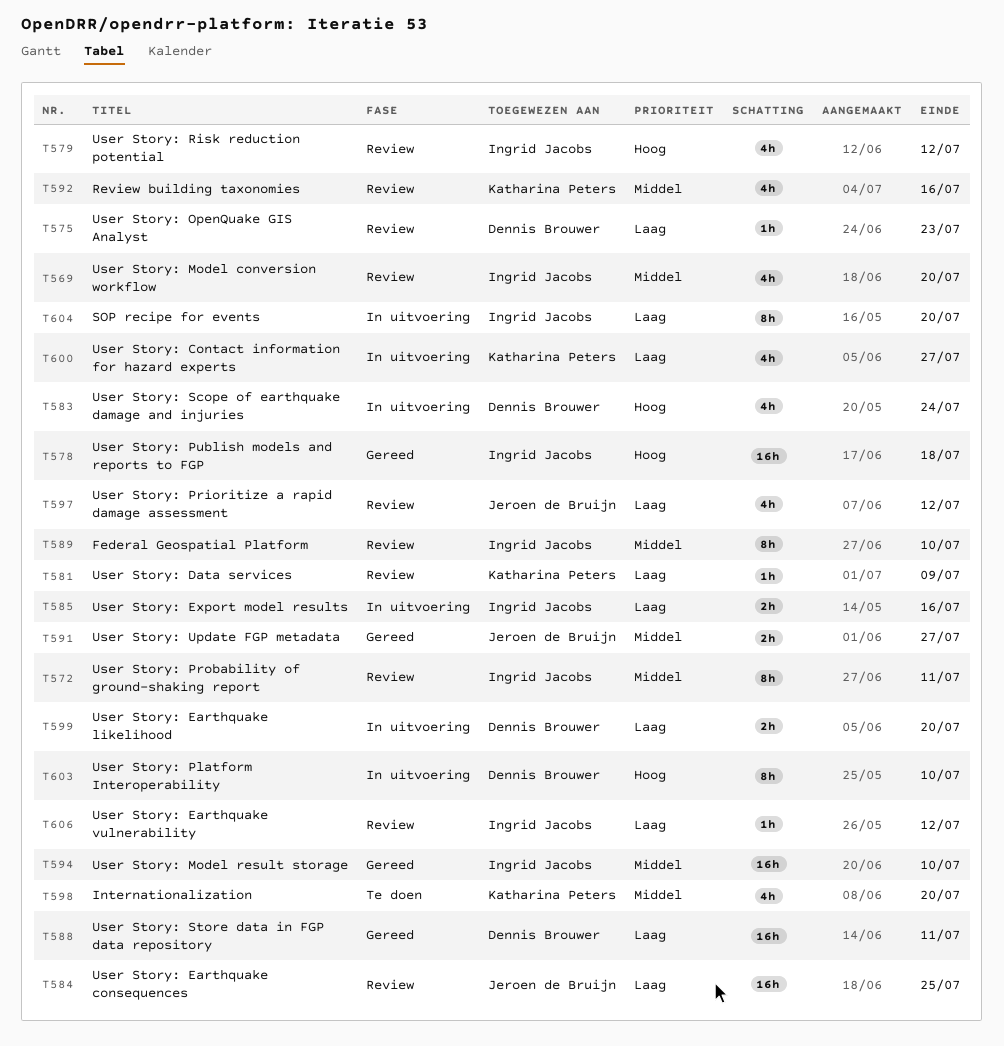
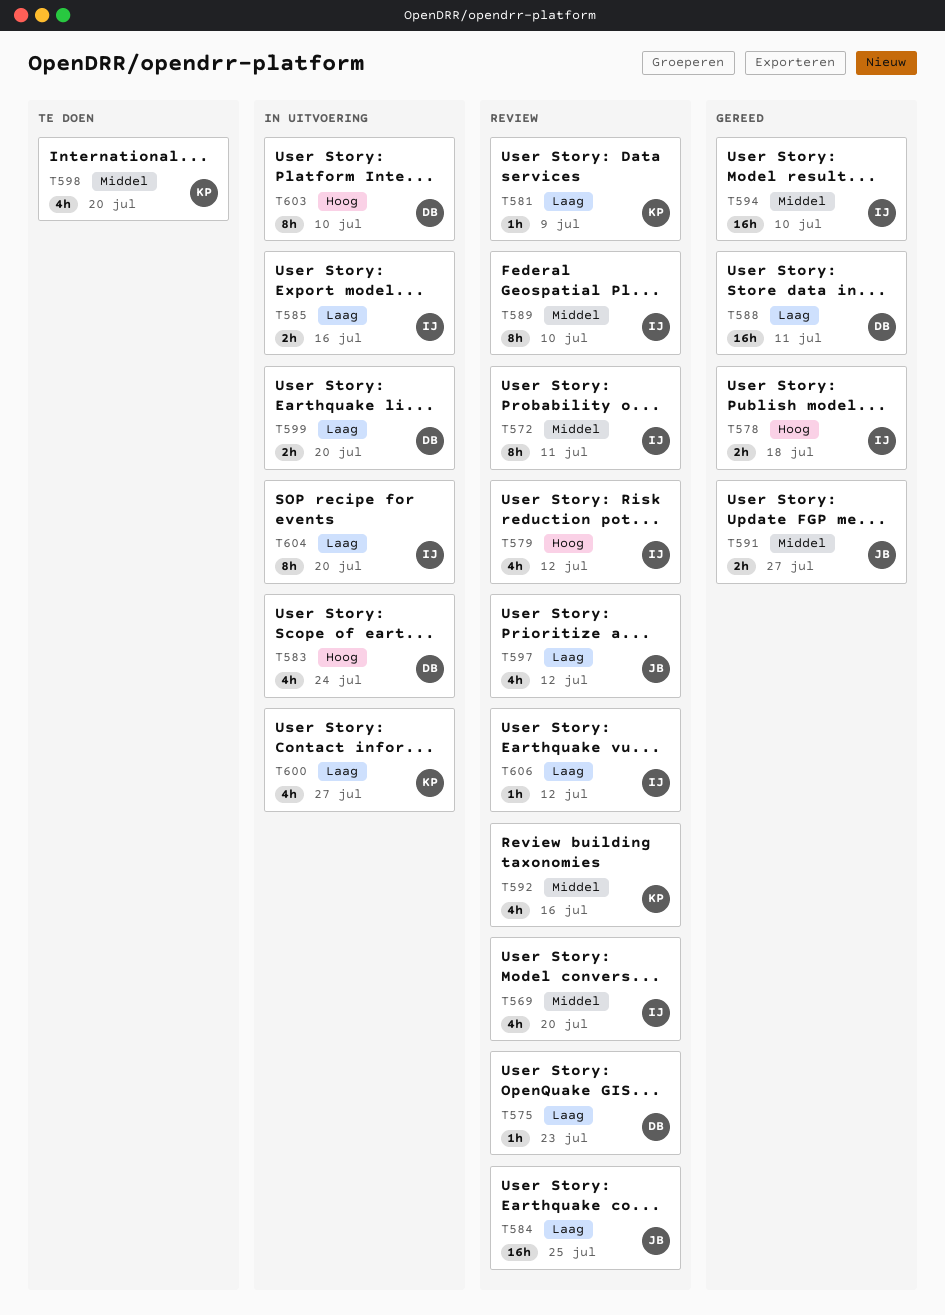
T578, estimate: 16h -> 2h

